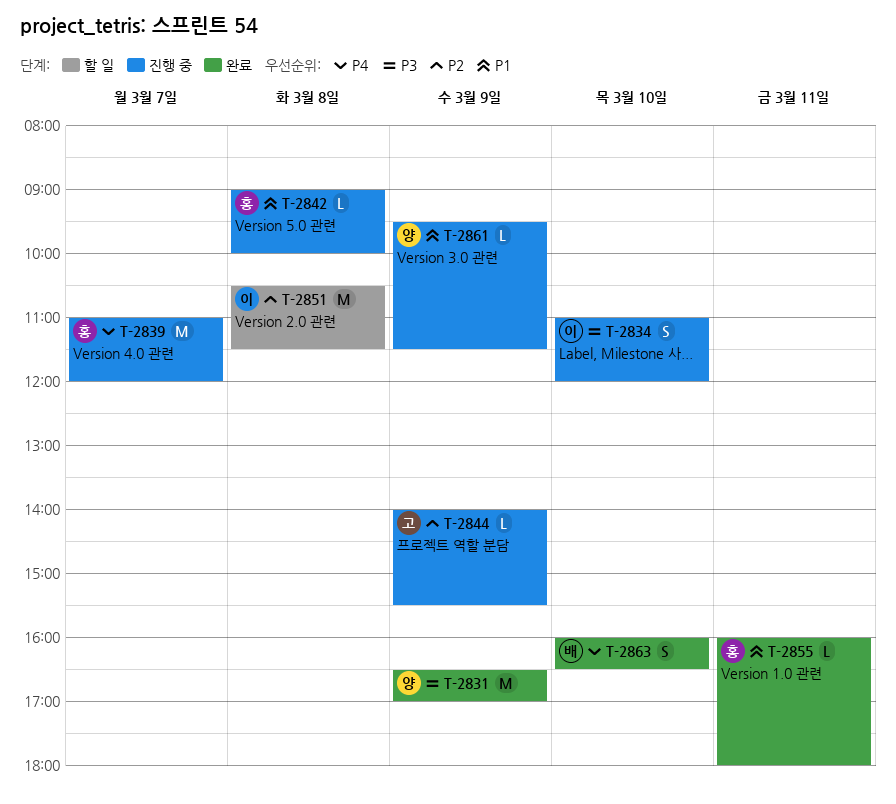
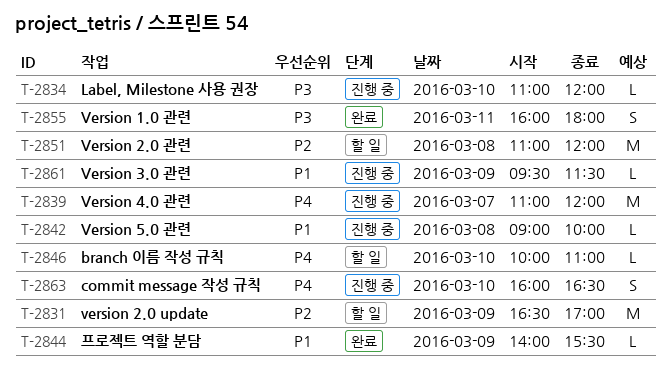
T-2831, status: 완료 -> 할 일
T-2831, priority: P3 -> P2
T-2834, estimate: S -> L
T-2844, status: 진행 중 -> 완료
T-2844, priority: P2 -> P1
T-2846: none -> present
T-2851, begins: 10:30 -> 11:00
T-2851, ends: 11:30 -> 12:00
T-2855, priority: P1 -> P3
T-2855, estimate: L -> S
T-2863, status: 완료 -> 진행 중

